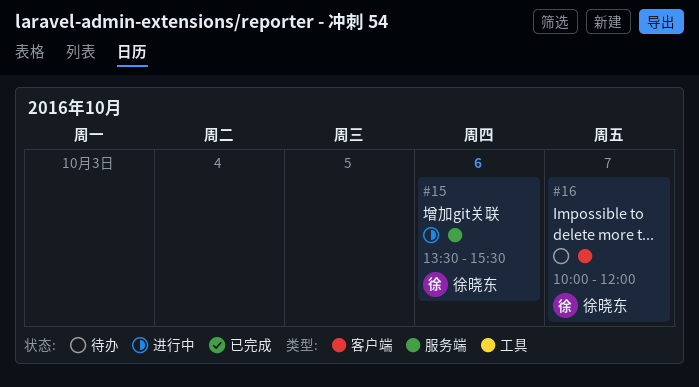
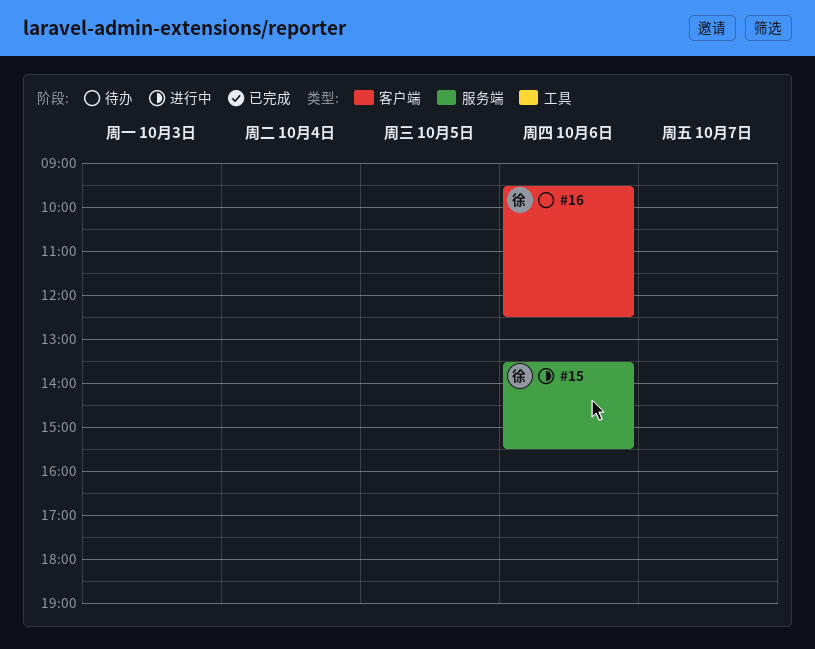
#16, day: Oct 7 -> Oct 6
#16, begins: 10:00 -> 09:30
#16, ends: 12:00 -> 12:30

